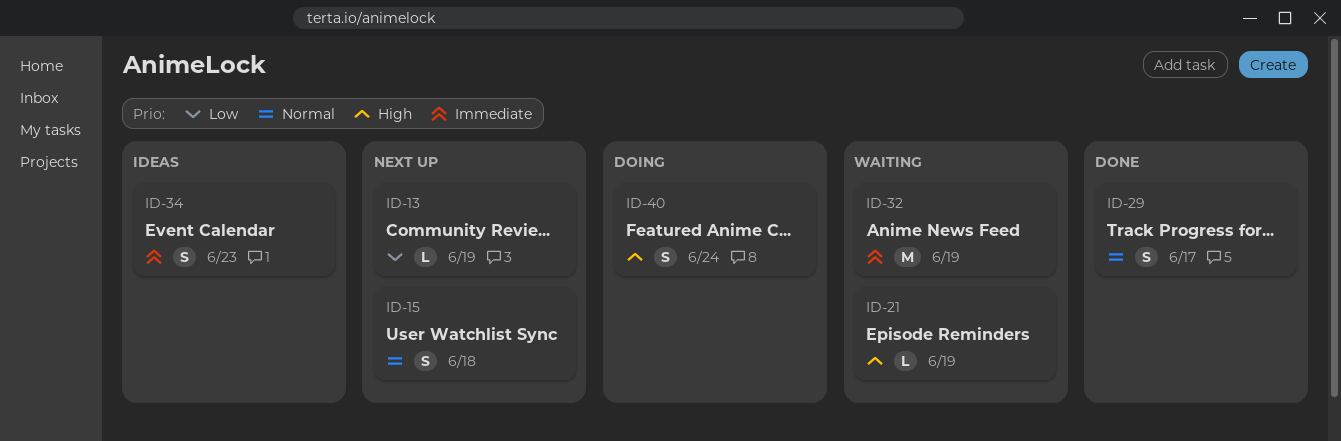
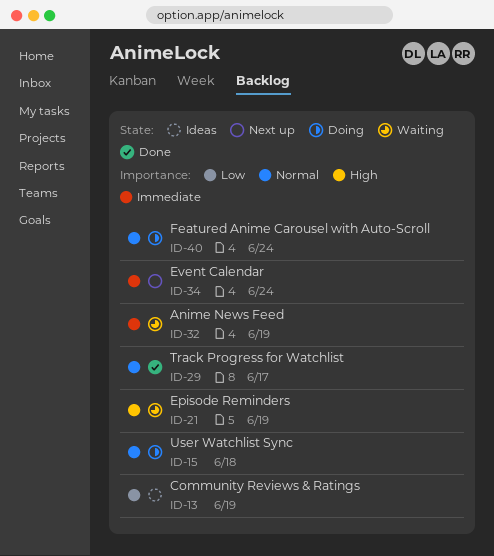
ID-13, status: Next up -> Ideas
ID-15, status: Next up -> Doing
ID-34, status: Ideas -> Next up
ID-34, due: Jun 23 -> Jun 24
ID-40, priority: High -> Normal

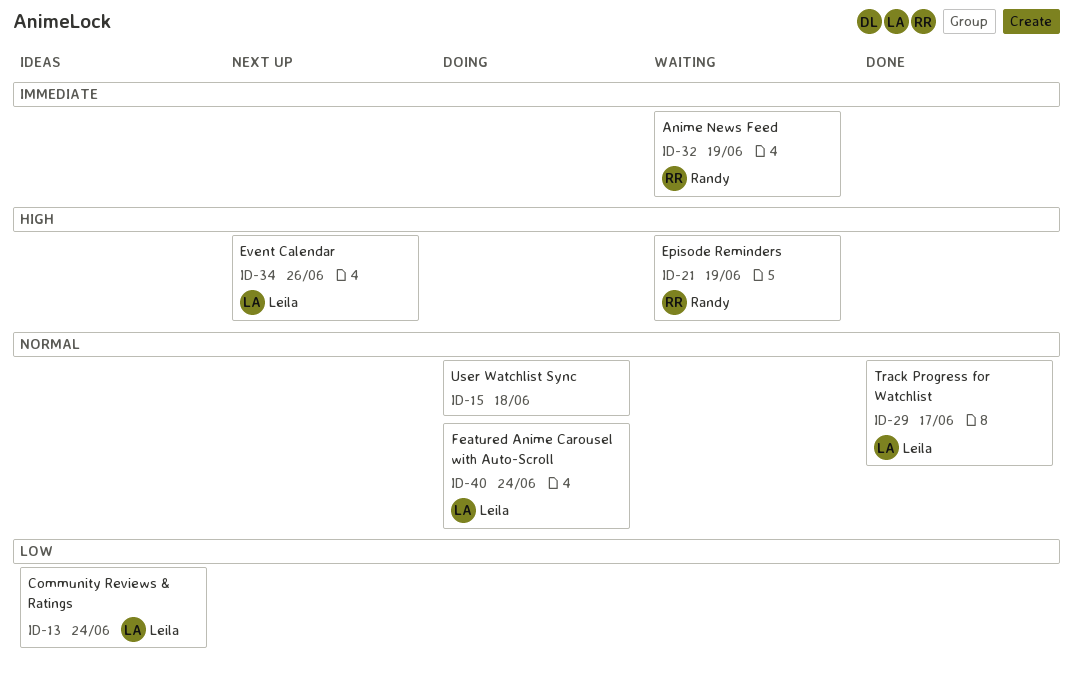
ID-13, due: Jun 19 -> Jun 24
ID-34, priority: Immediate -> High
ID-34, due: Jun 24 -> Jun 26

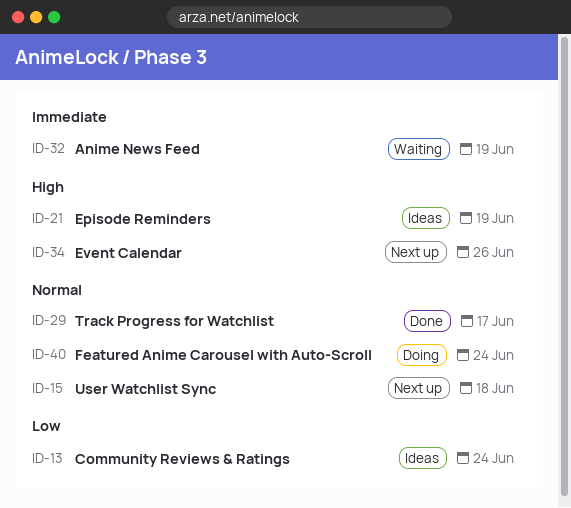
ID-15, status: Doing -> Next up
ID-21, status: Waiting -> Ideas

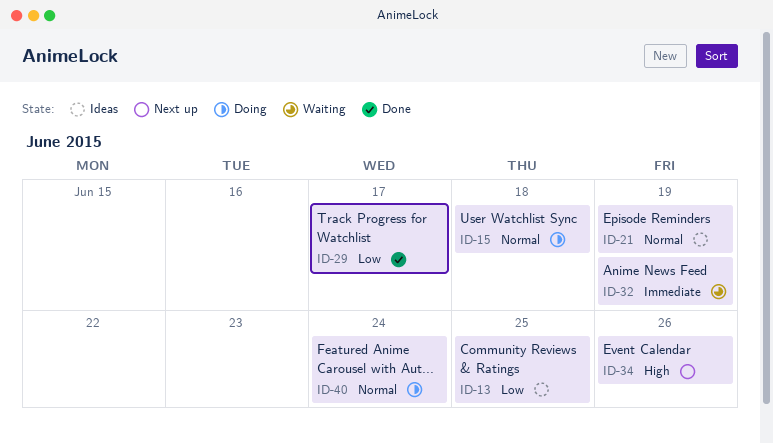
ID-13, due: Jun 24 -> Jun 25
ID-15, status: Next up -> Doing
ID-21, priority: High -> Normal
ID-29, priority: Normal -> Low

